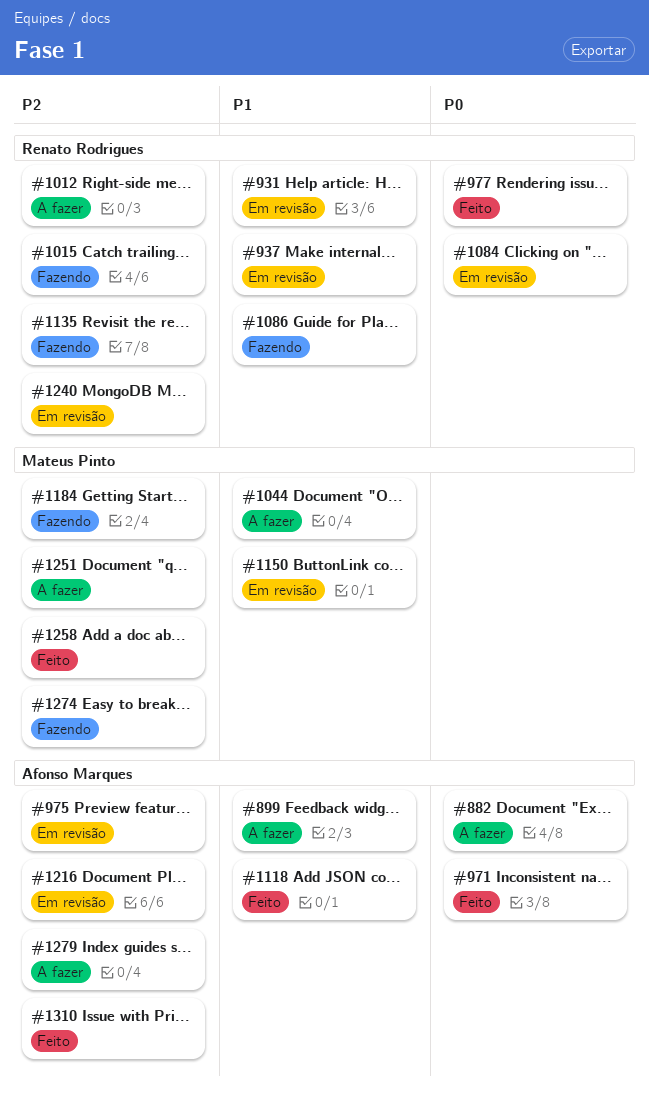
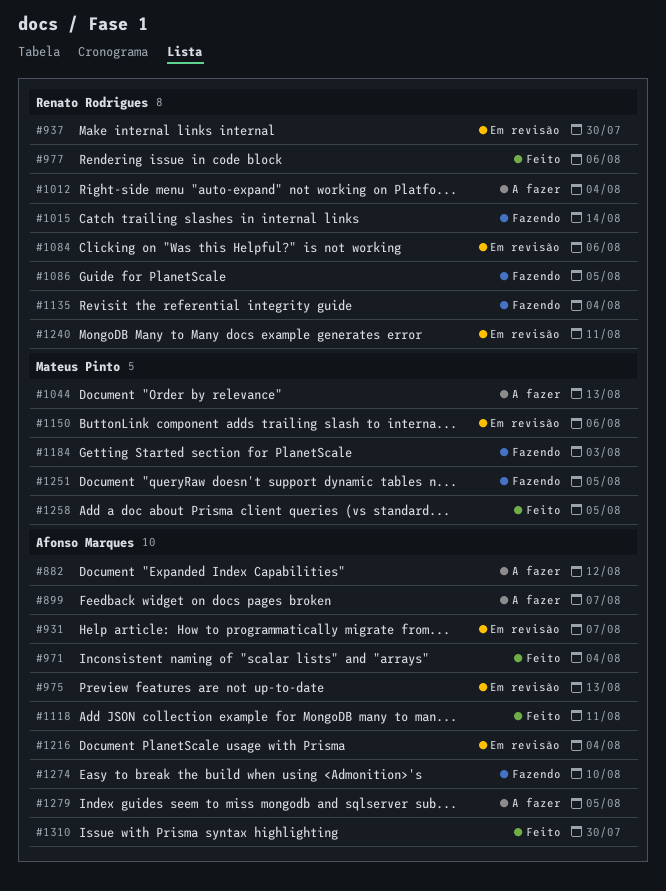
#931, owner: Renato Rodrigues -> Afonso Marques
#1251, status: A fazer -> Fazendo
#1274, owner: Mateus Pinto -> Afonso Marques

